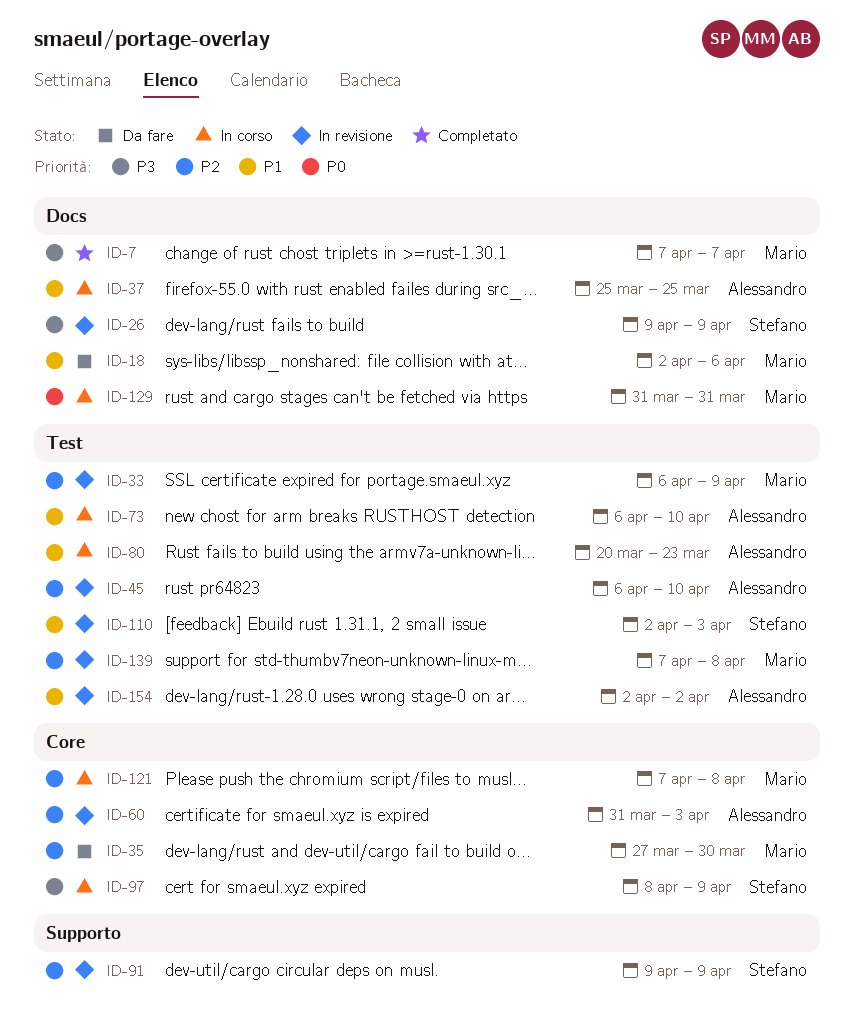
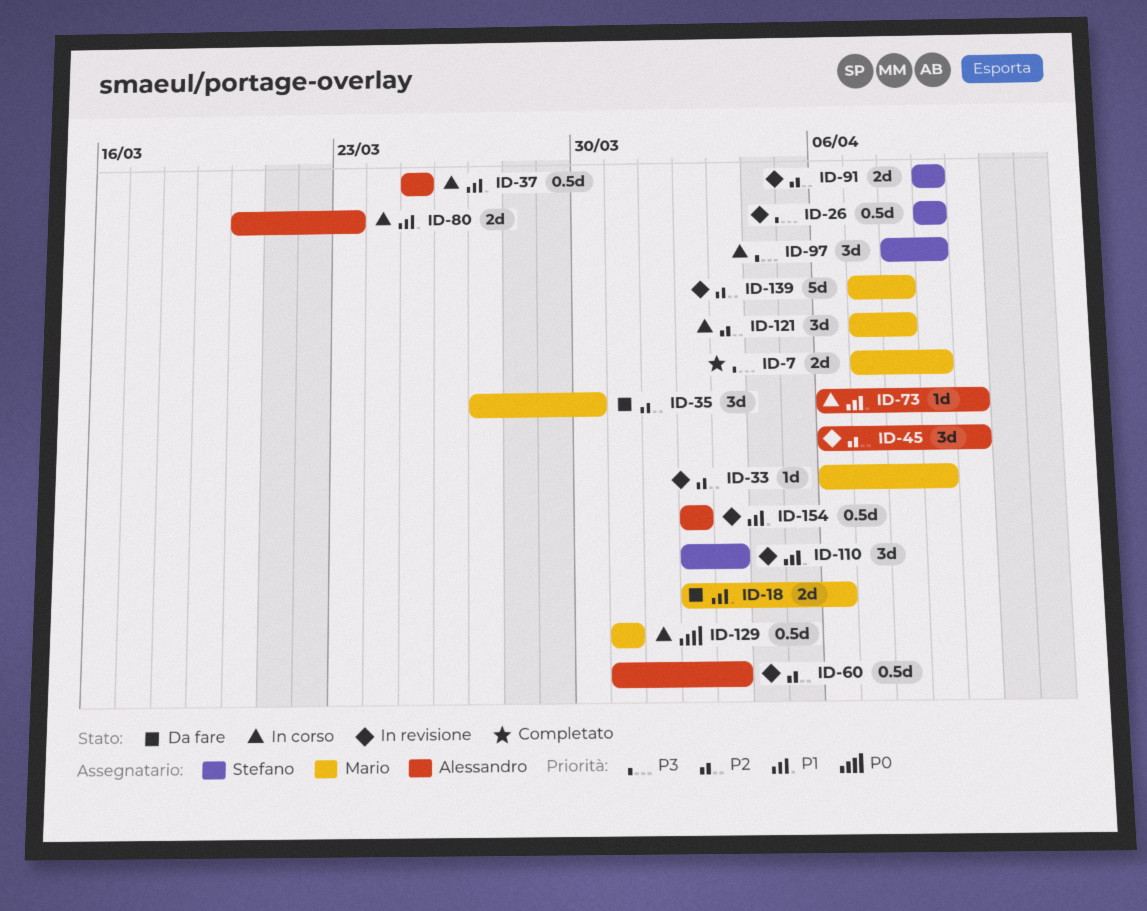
ID-7, due: Apr 7 -> Apr 9

